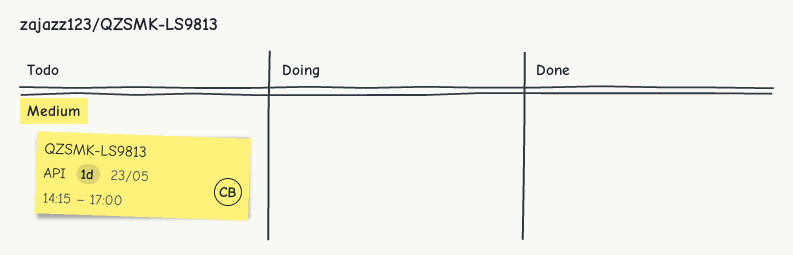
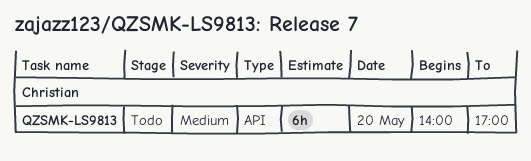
QZSMK-LS9813, estimate: 1d -> 6h
QZSMK-LS9813, day: May 23 -> May 20
QZSMK-LS9813, begins: 14:15 -> 14:00

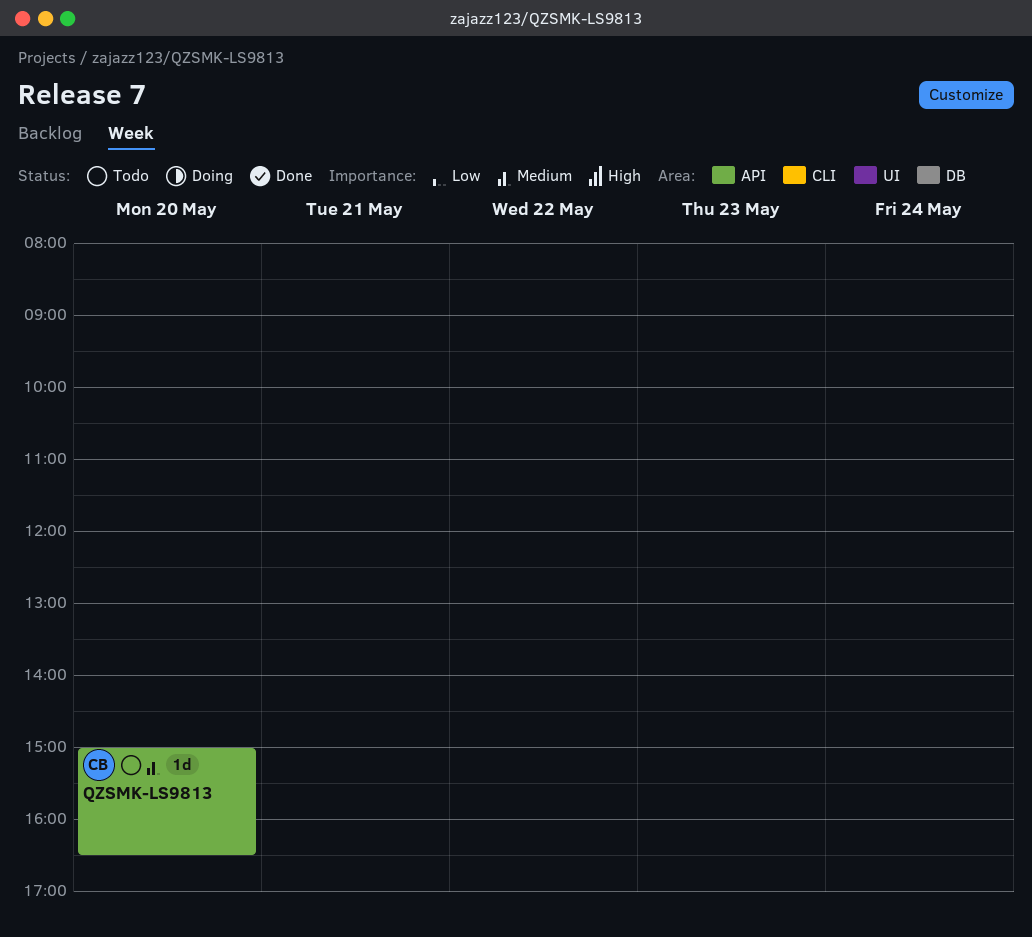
QZSMK-LS9813, estimate: 6h -> 1d
QZSMK-LS9813, begins: 14:00 -> 15:00
QZSMK-LS9813, ends: 17:00 -> 16:30

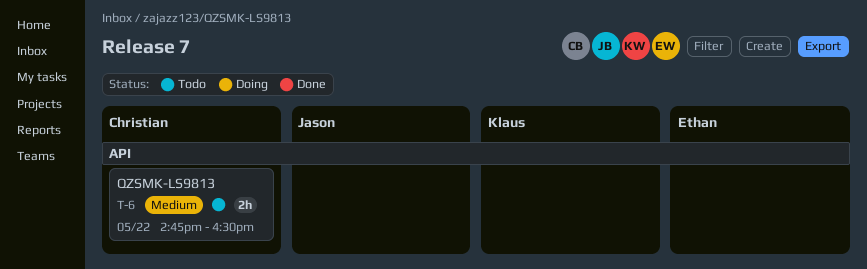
QZSMK-LS9813, estimate: 1d -> 2h
QZSMK-LS9813, day: May 20 -> May 22
QZSMK-LS9813, begins: 15:00 -> 14:45

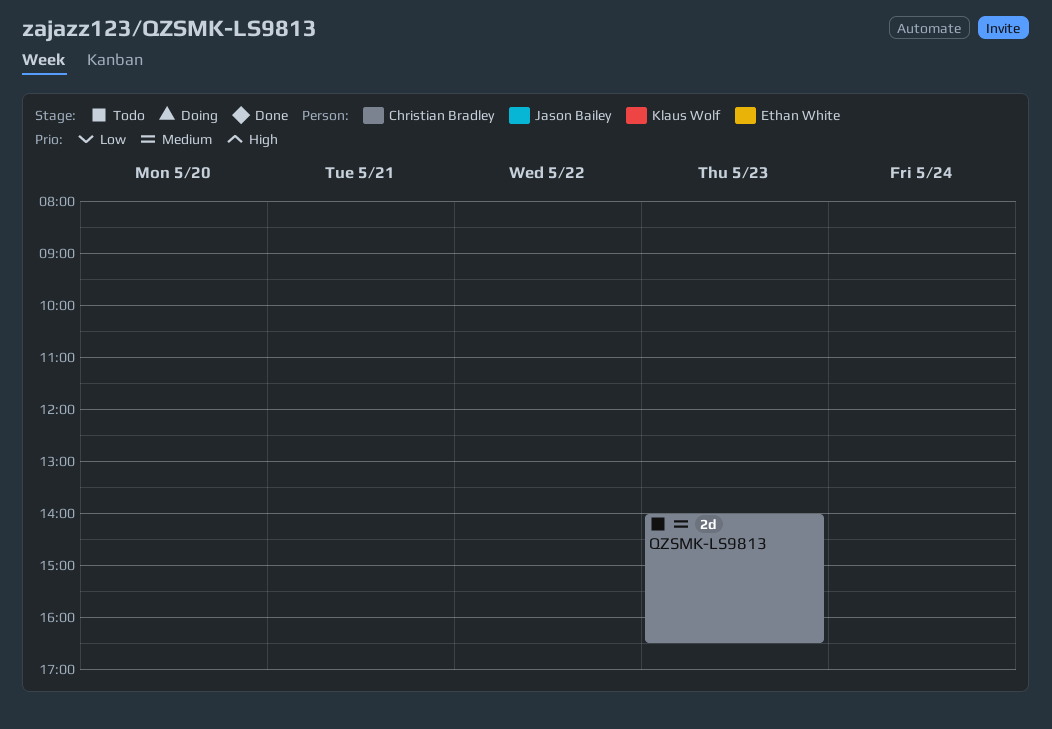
QZSMK-LS9813, estimate: 2h -> 2d
QZSMK-LS9813, day: May 22 -> May 23
QZSMK-LS9813, begins: 14:45 -> 14:00

